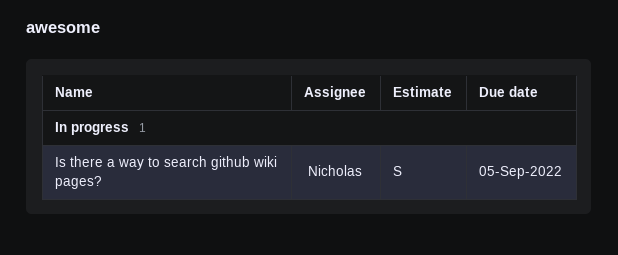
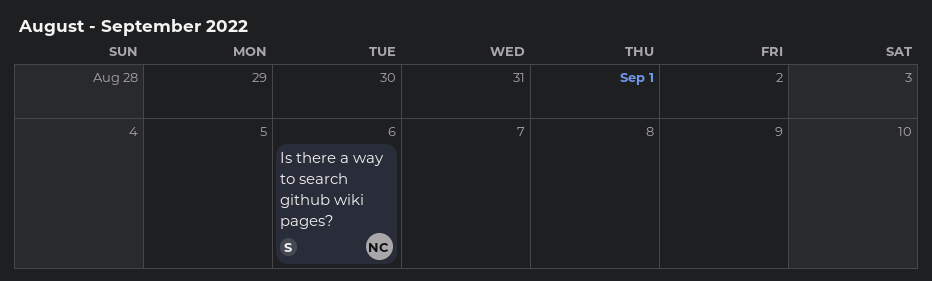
Is there a way to search github wiki pages?, due: Sep 5 -> Sep 6

